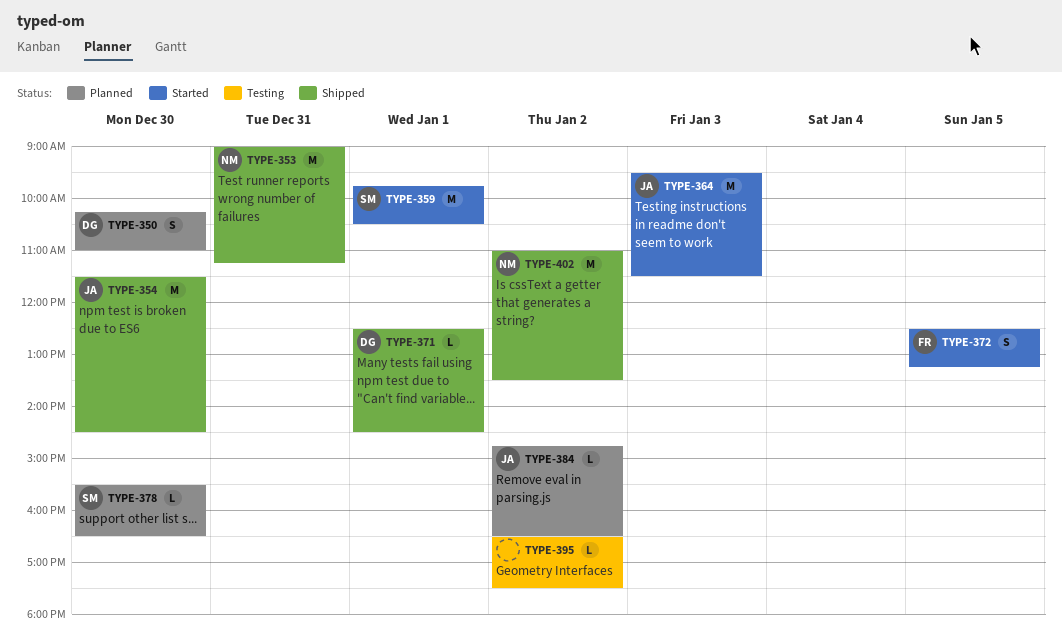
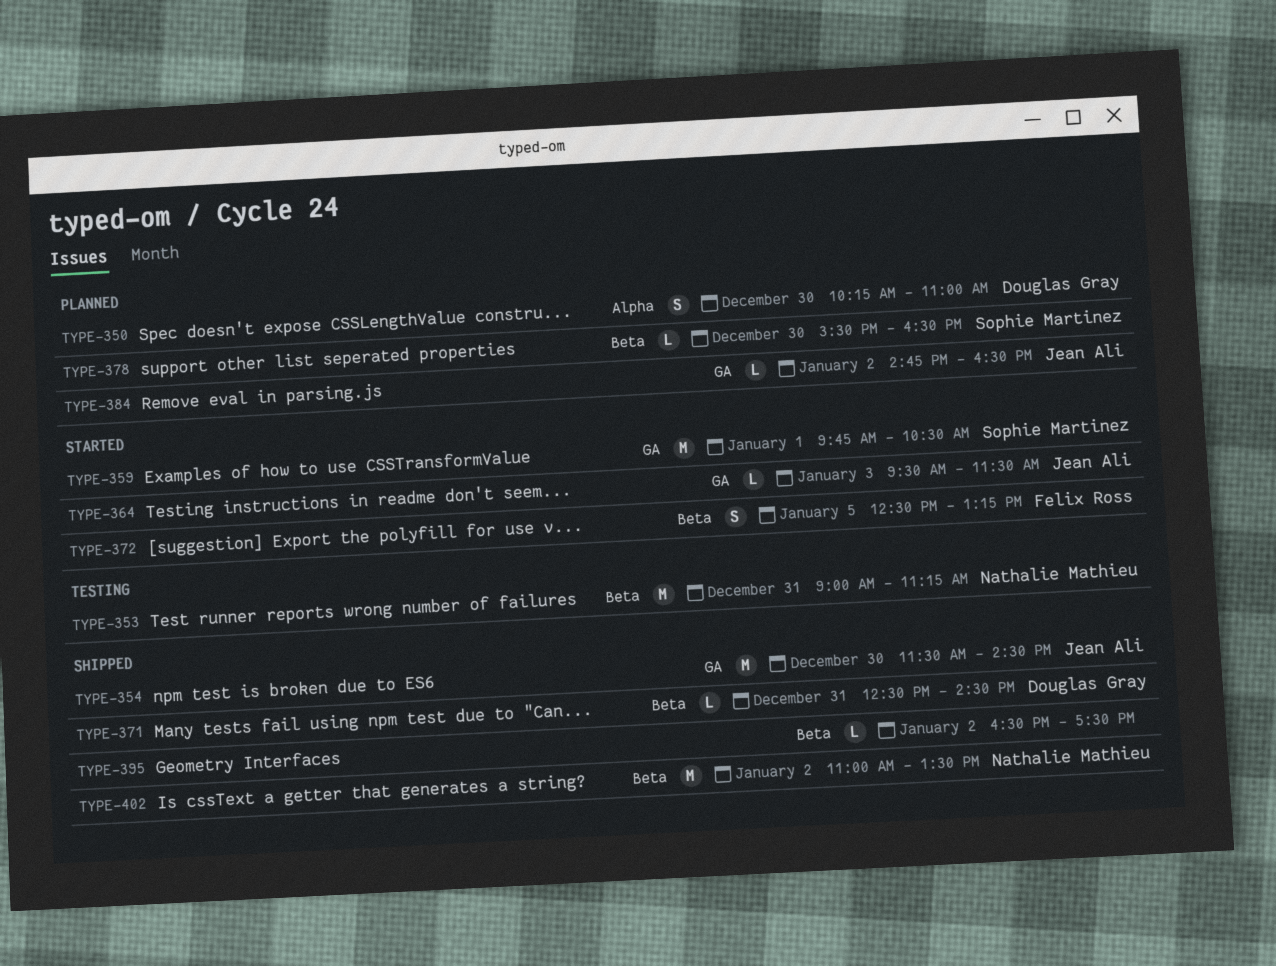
TYPE-353, status: Shipped -> Testing
TYPE-364, estimate: M -> L
TYPE-371, day: Jan 1 -> Dec 31
TYPE-395, status: Testing -> Shipped

